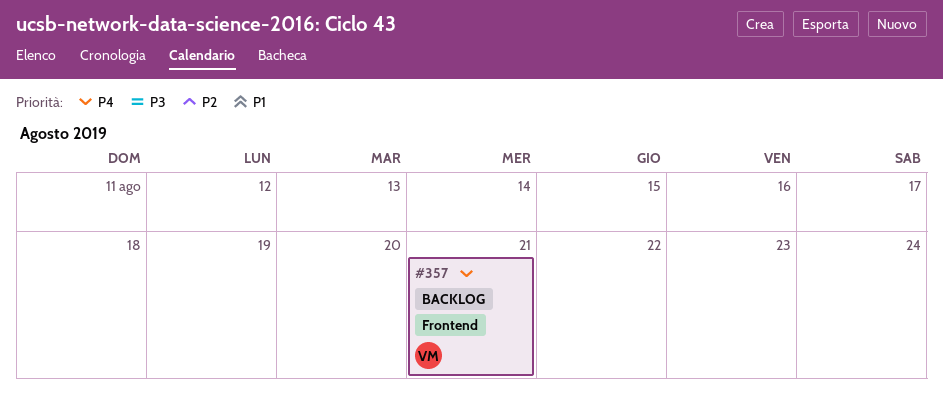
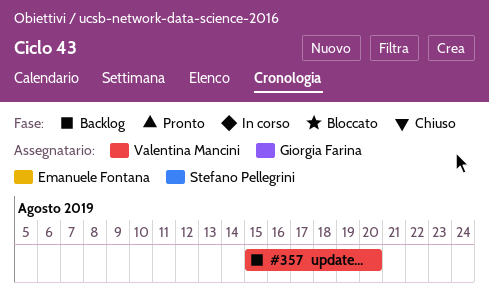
#357, due: Aug 21 -> Aug 20

